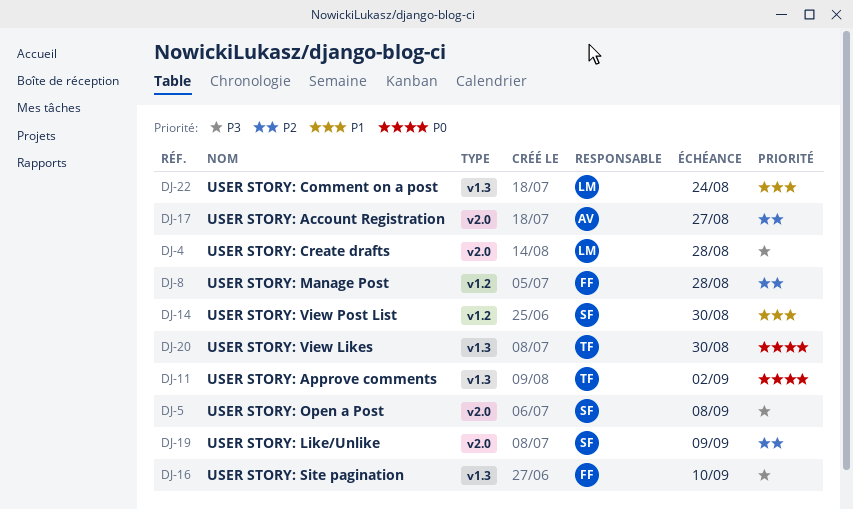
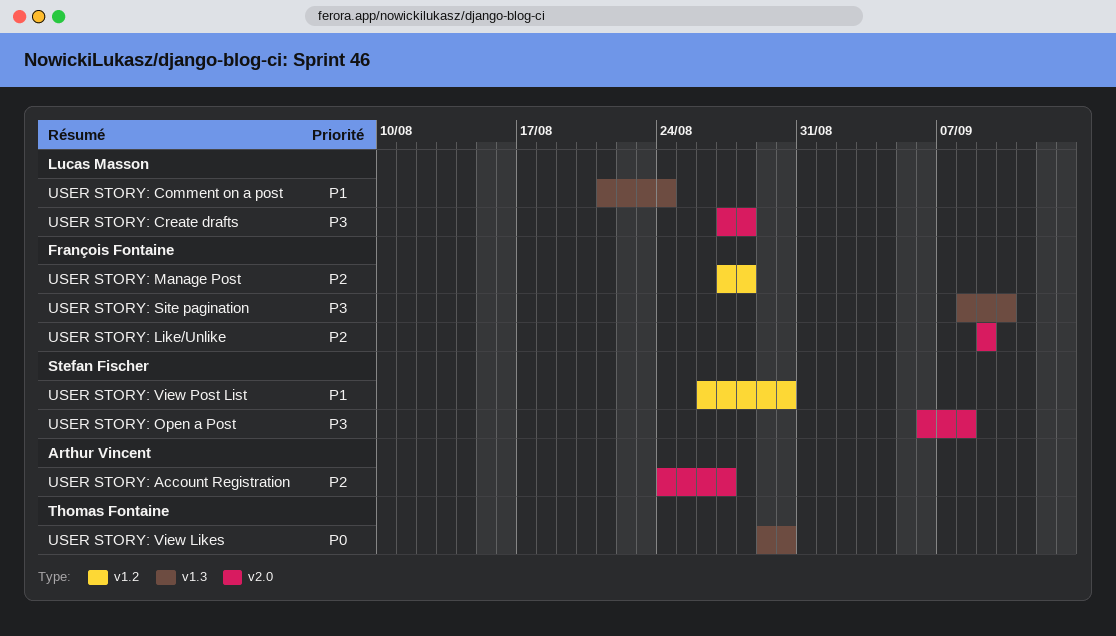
USER STORY: Approve comments: present -> none
USER STORY: Like/Unlike, owner: Stefan Fischer -> François Fontaine

